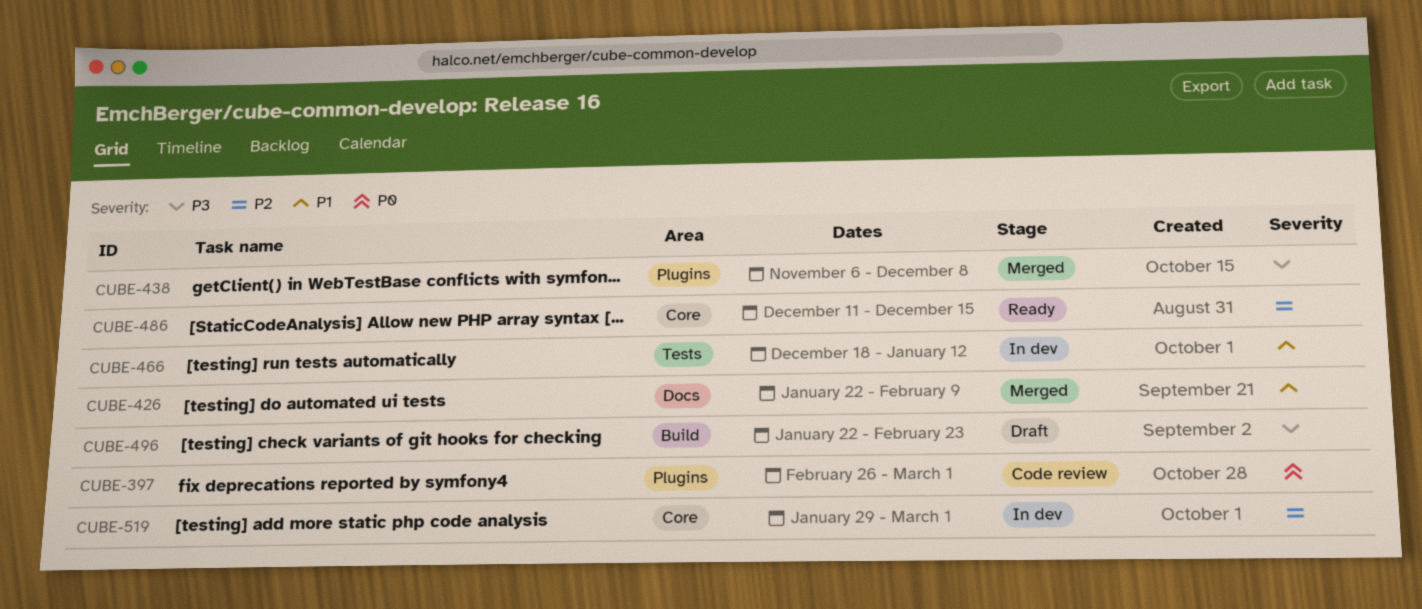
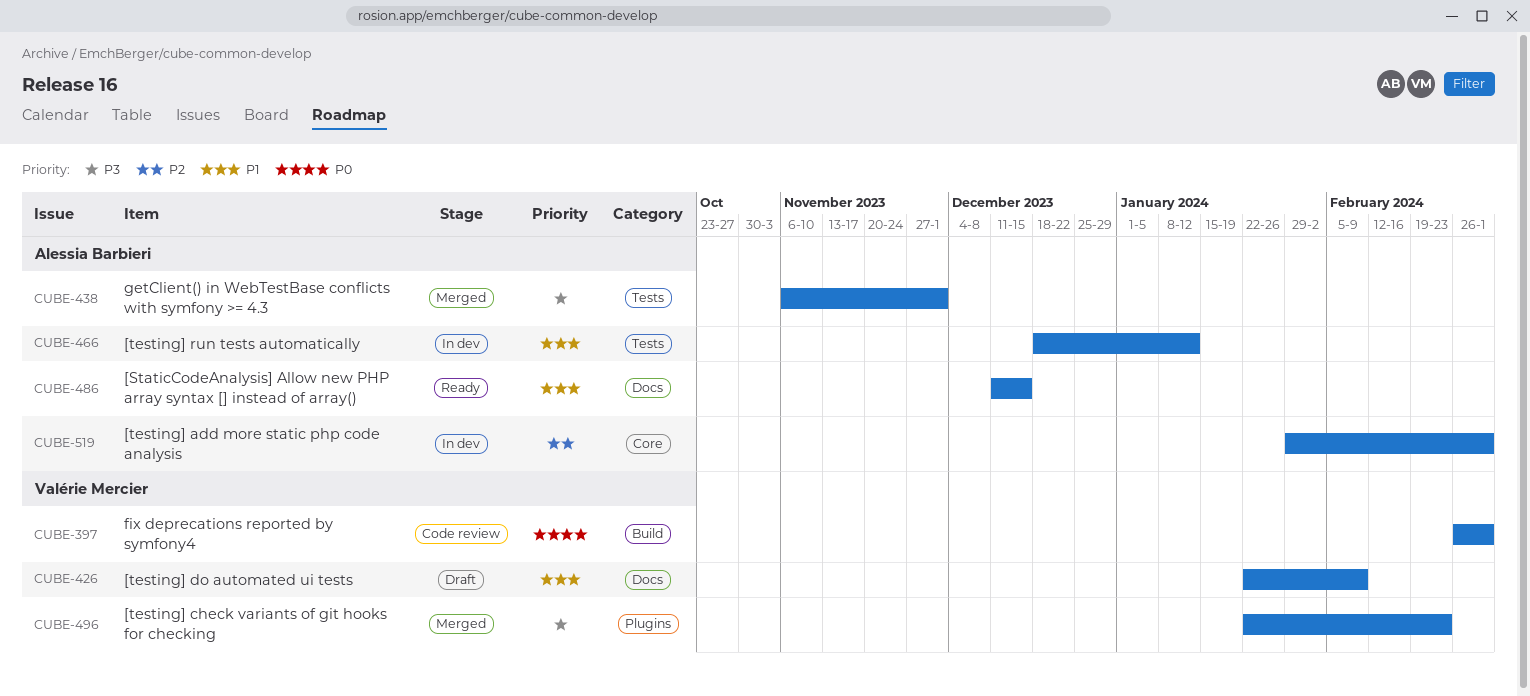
CUBE-397, label: Plugins -> Build
CUBE-426, status: Merged -> Draft
CUBE-438, label: Plugins -> Tests
CUBE-438, due: Dec 8 -> Dec 1
CUBE-486, priority: P2 -> P1
CUBE-486, label: Core -> Docs
CUBE-496, status: Draft -> Merged
CUBE-496, label: Build -> Plugins

